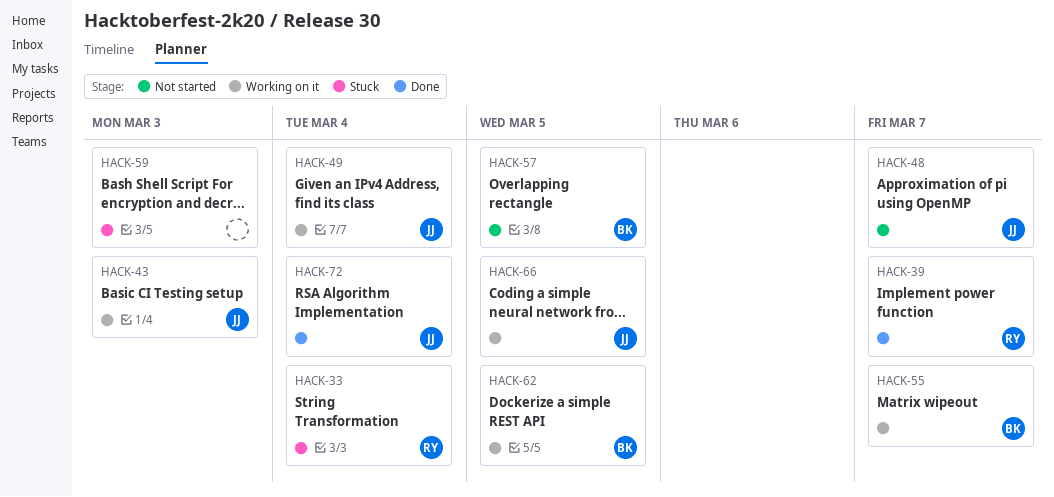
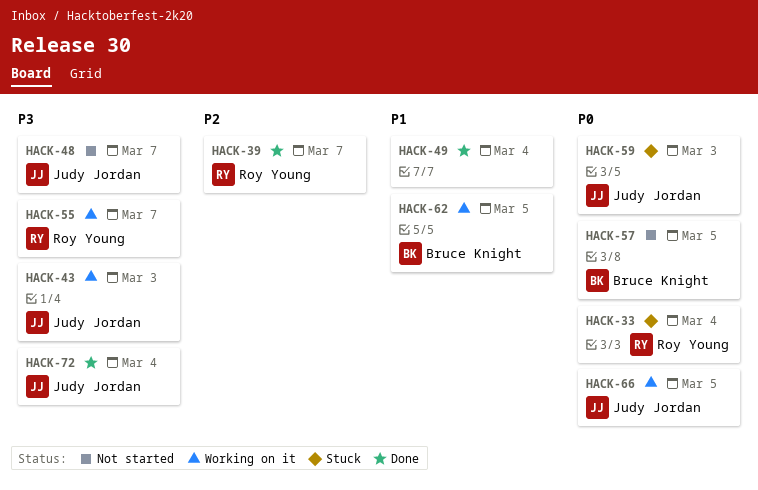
HACK-49, status: Working on it -> Done
HACK-49, owner: Judy Jordan -> none
HACK-55, owner: Bruce Knight -> Roy Young
HACK-59, owner: none -> Judy Jordan

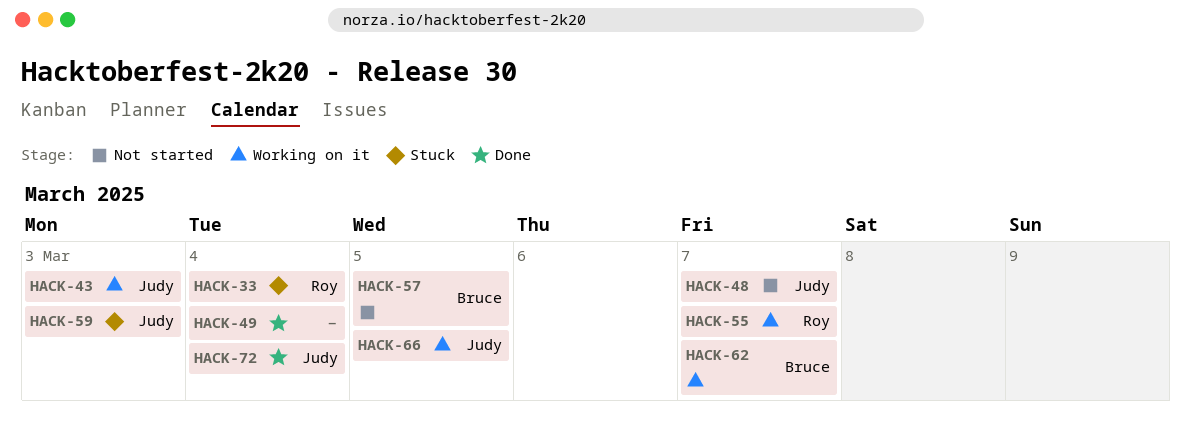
HACK-39: present -> none
HACK-62, due: Mar 5 -> Mar 7

